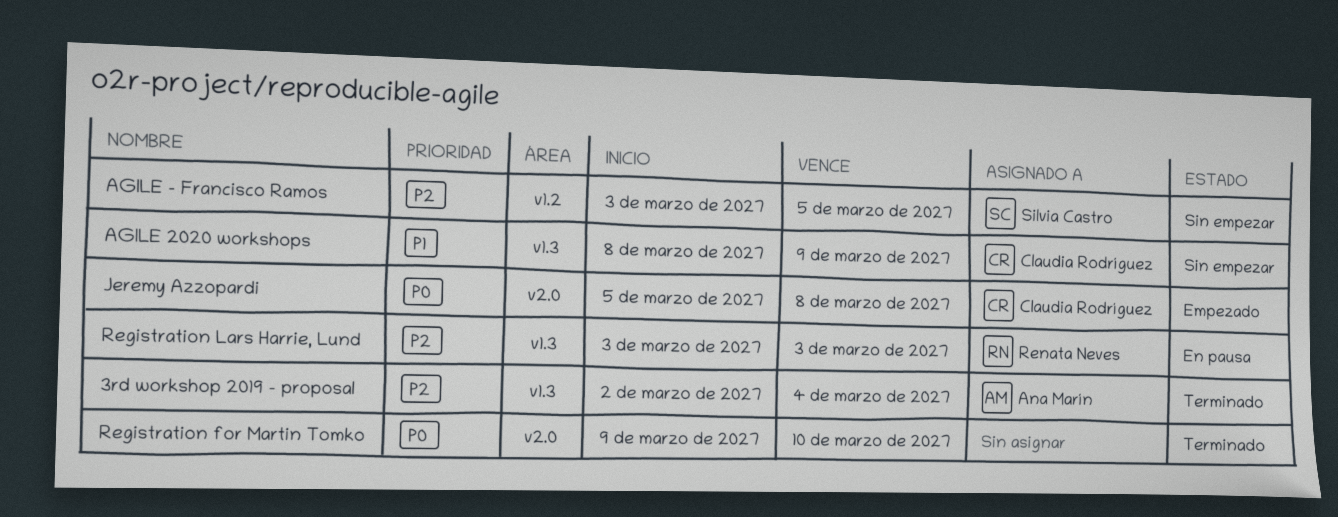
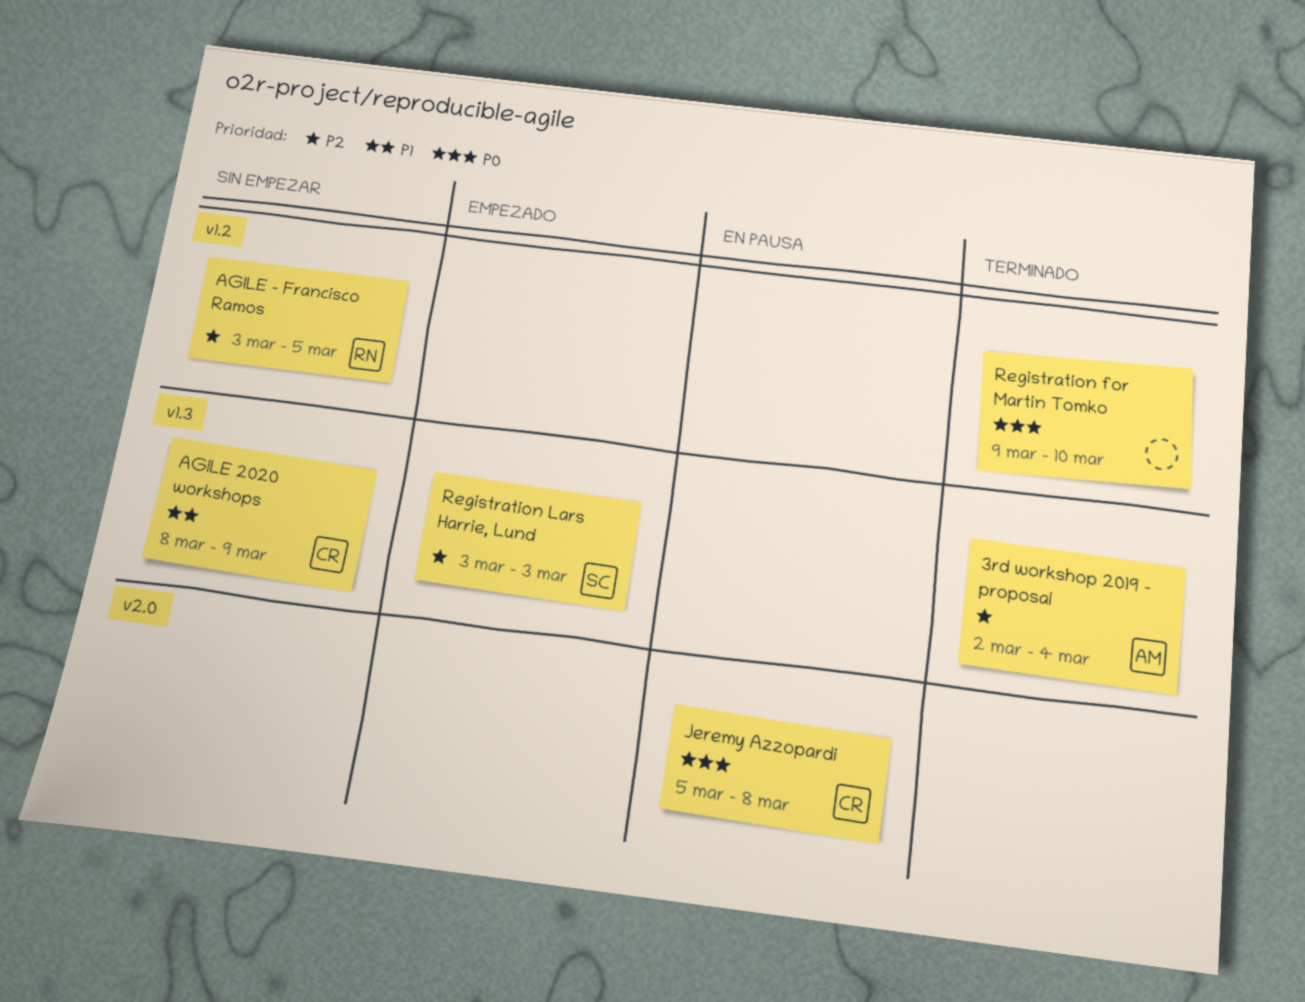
AGILE - Francisco Ramos, owner: Silvia Castro -> Renata Neves
Jeremy Azzopardi, status: Empezado -> En pausa
Registration for Martin Tomko, label: v2.0 -> v1.2
Registration Lars Harrie, Lund, status: En pausa -> Empezado
Registration Lars Harrie, Lund, owner: Renata Neves -> Silvia Castro

